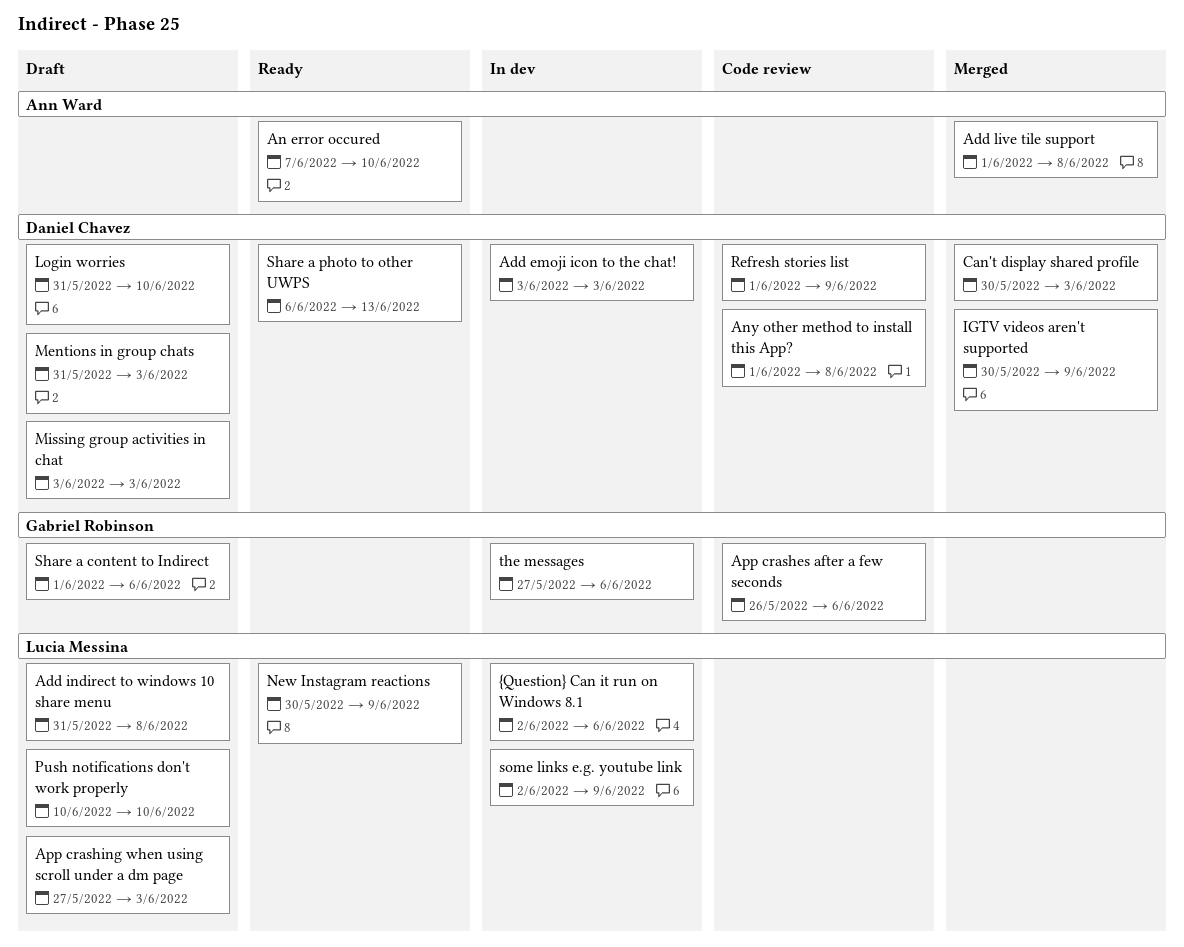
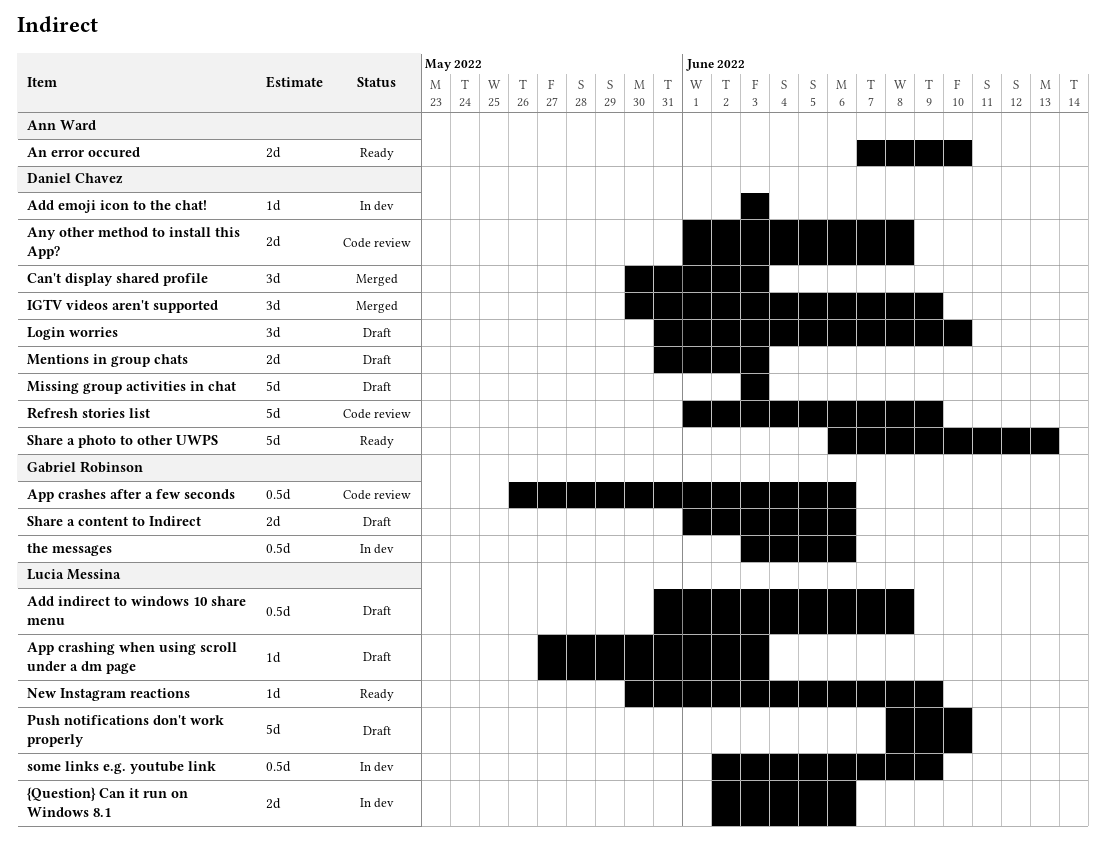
Add live tile support: present -> none
Push notifications don't work properly, start: Jun 10 -> Jun 8
the messages, start: May 27 -> Jun 3

